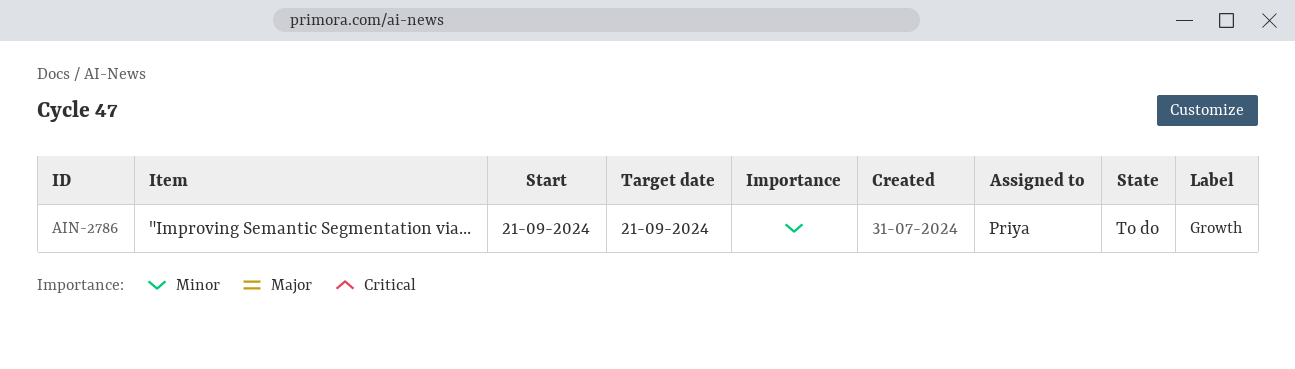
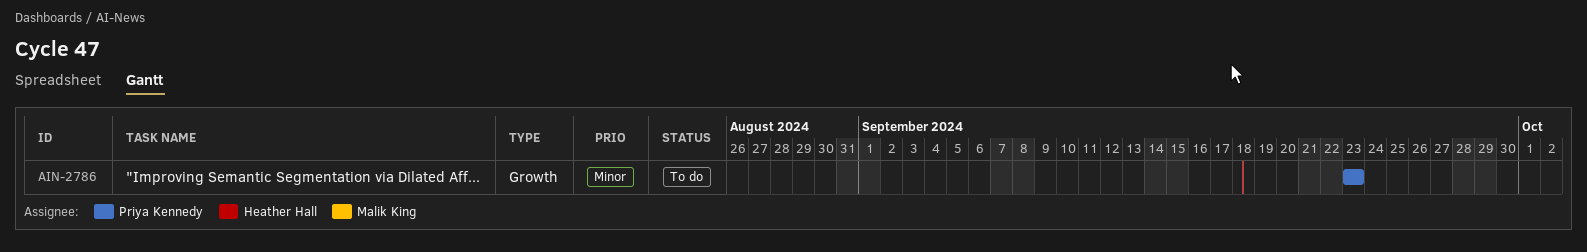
AIN-2786, start: Sep 21 -> Sep 23
AIN-2786, due: Sep 21 -> Sep 23

